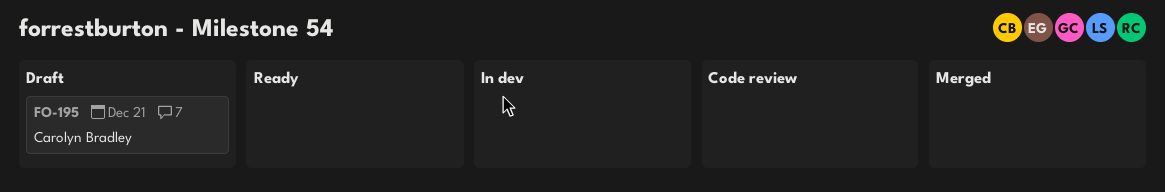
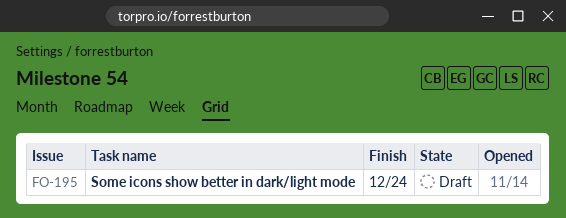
FO-195, due: Dec 21 -> Dec 24

